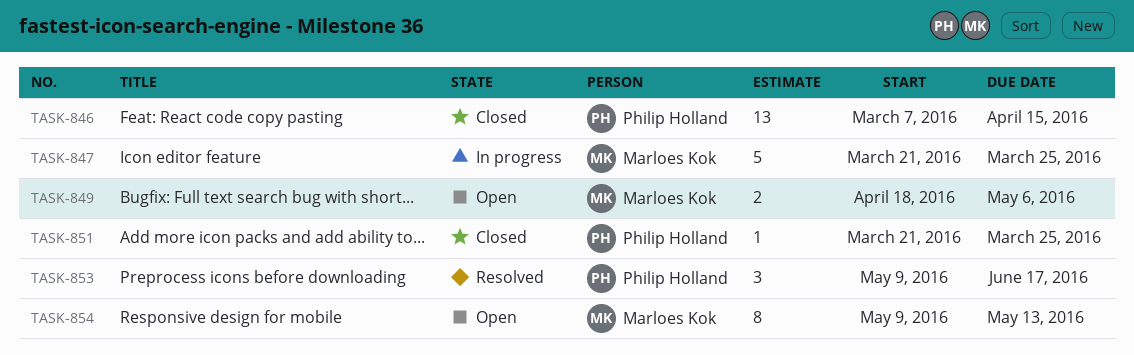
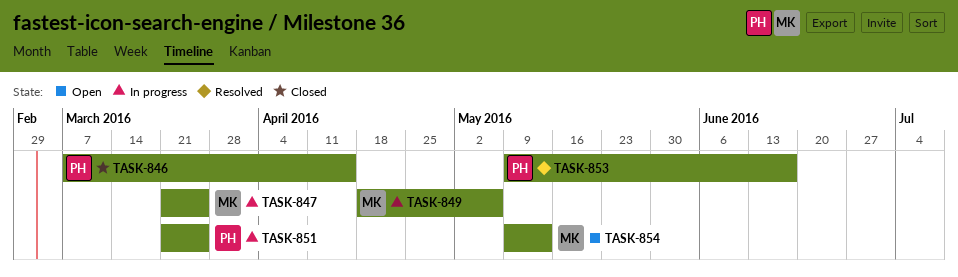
TASK-849, status: Open -> In progress
TASK-851, status: Closed -> In progress

